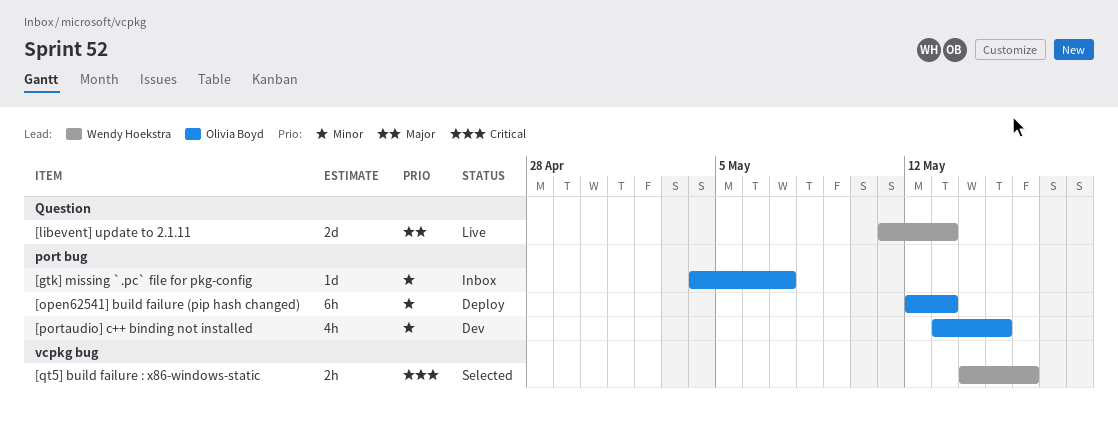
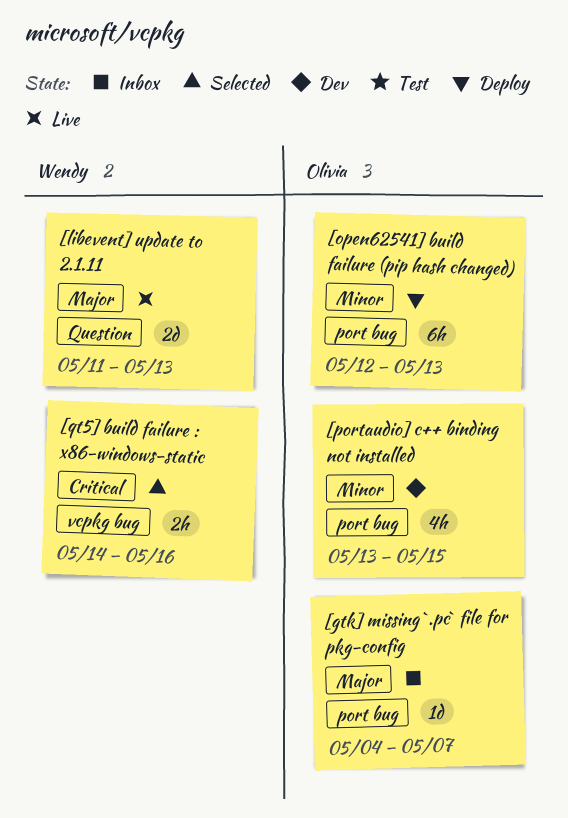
[gtk] missing `.pc` file for pkg-config, priority: Minor -> Major

